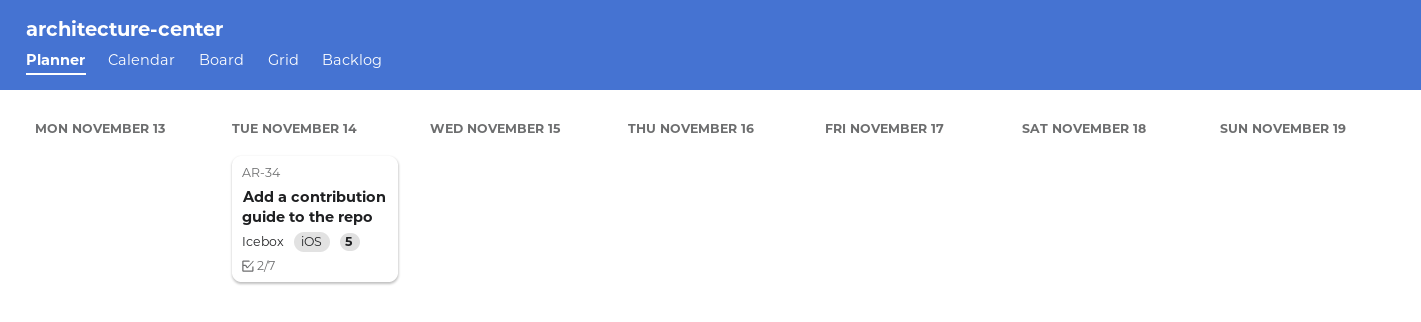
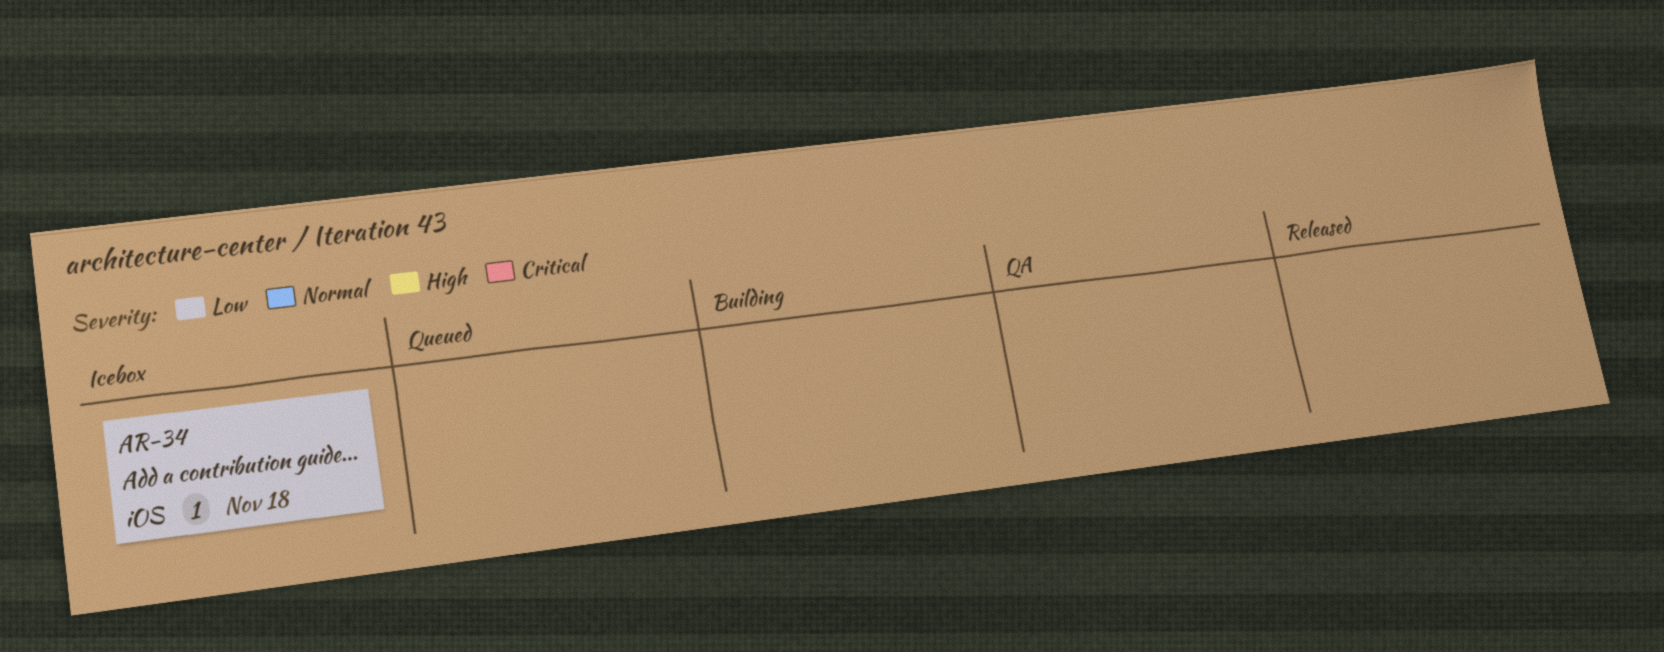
AR-34, estimate: 5 -> 1
AR-34, due: Nov 14 -> Nov 18

